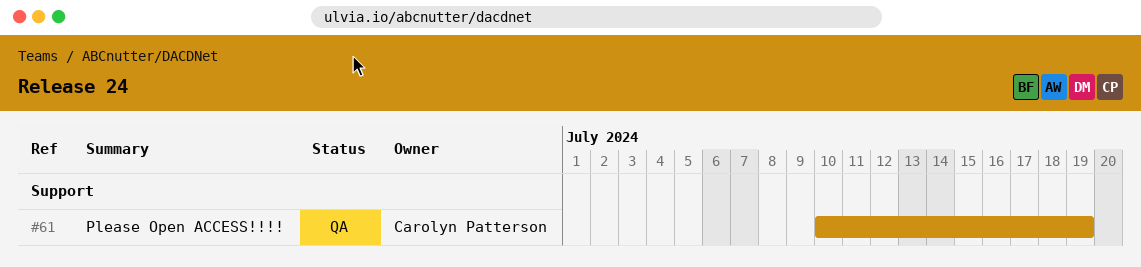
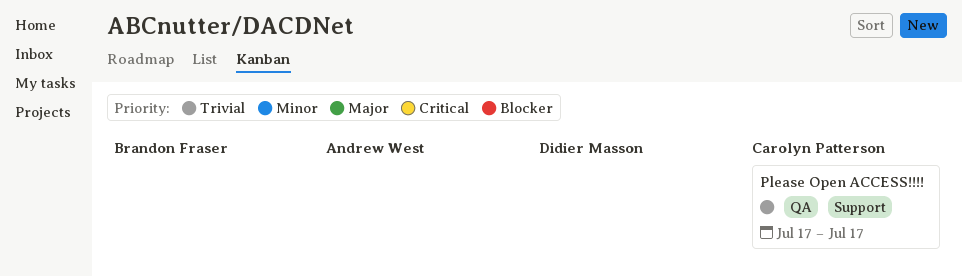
Please Open ACCESS!!!!, start: Jul 10 -> Jul 17
Please Open ACCESS!!!!, due: Jul 19 -> Jul 17

